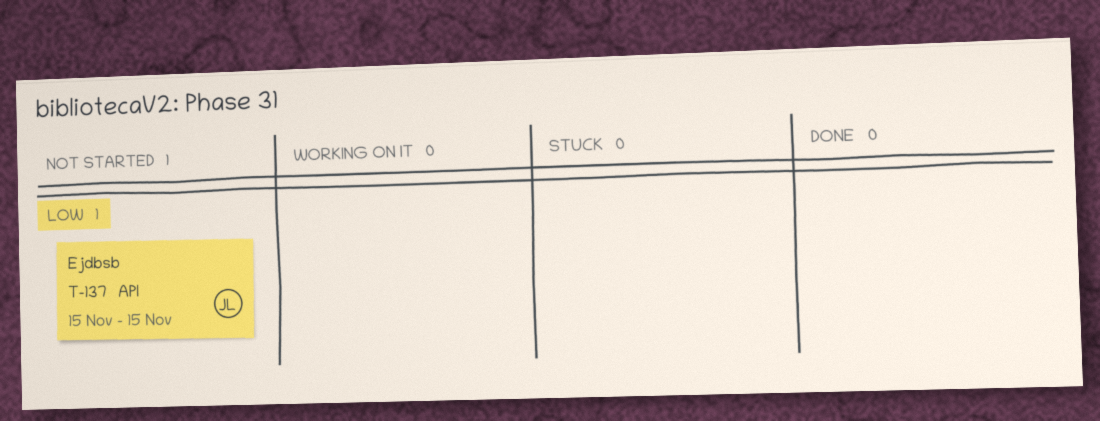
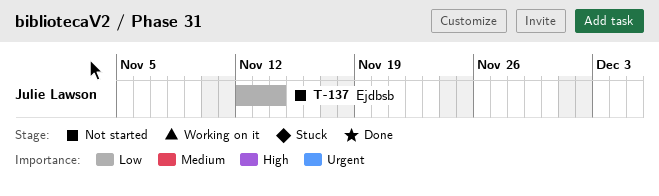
T-137, start: Nov 15 -> Nov 12
T-137, due: Nov 15 -> Nov 14

